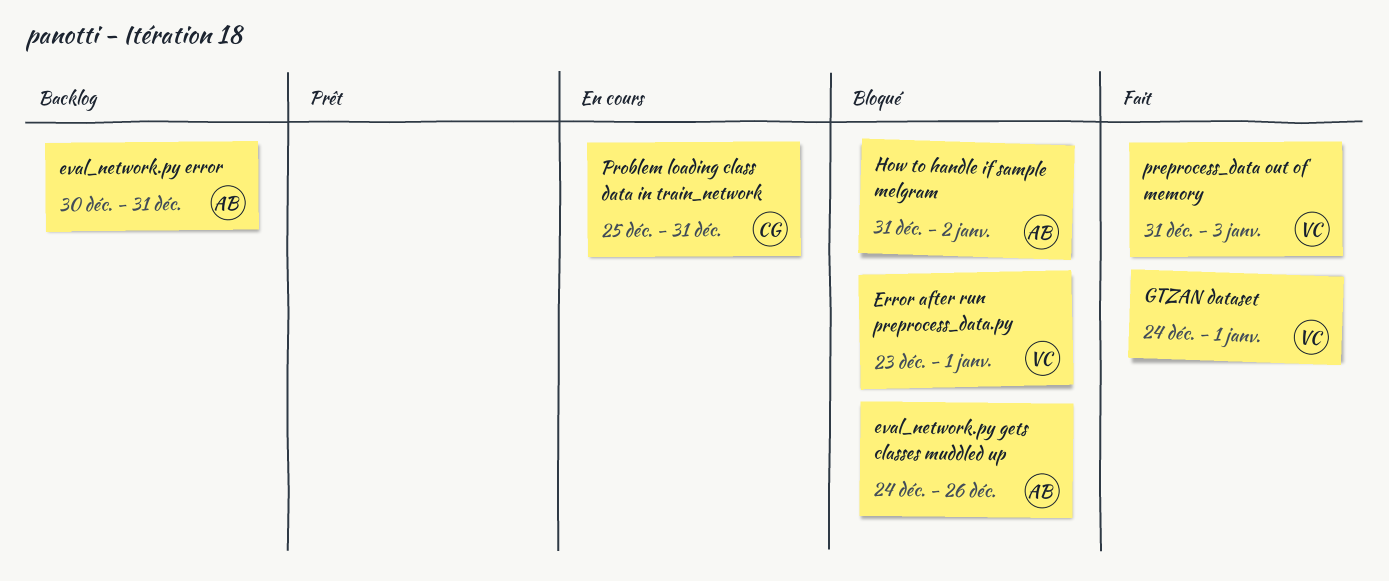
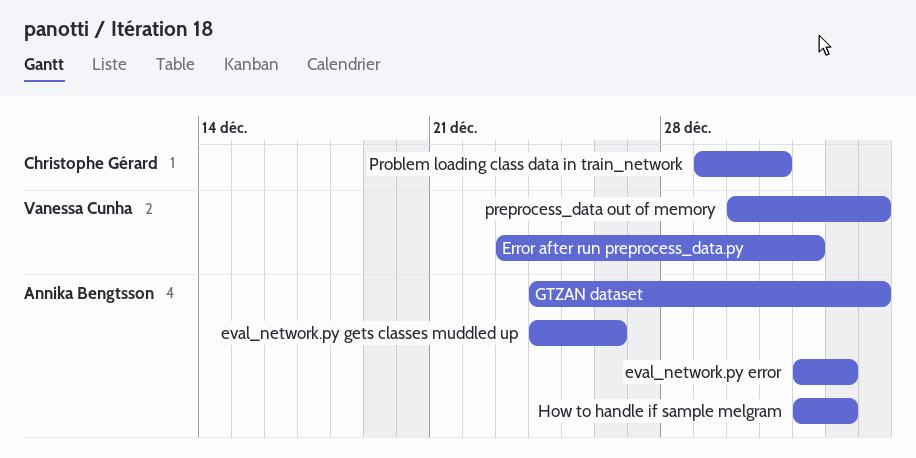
eval_network.py error, start: Dec 30 -> Jan 1
eval_network.py error, due: Dec 31 -> Jan 2
GTZAN dataset, owner: Vanessa Cunha -> Annika Bengtsson
GTZAN dataset, due: Jan 1 -> Jan 3
How to handle if sample melgram, start: Dec 31 -> Jan 1
preprocess_data out of memory, start: Dec 31 -> Dec 30
Problem loading class data in train_network, start: Dec 25 -> Dec 29

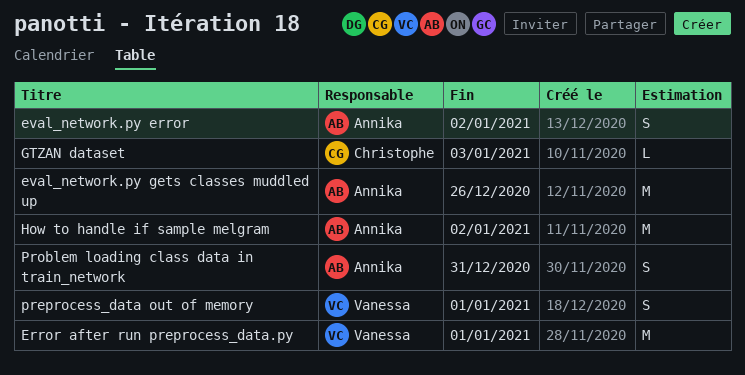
GTZAN dataset, owner: Annika Bengtsson -> Christophe Gérard
preprocess_data out of memory, due: Jan 3 -> Jan 1
Problem loading class data in train_network, owner: Christophe Gérard -> Annika Bengtsson

